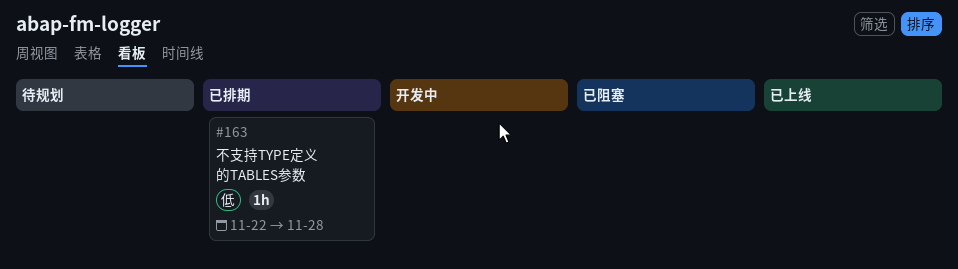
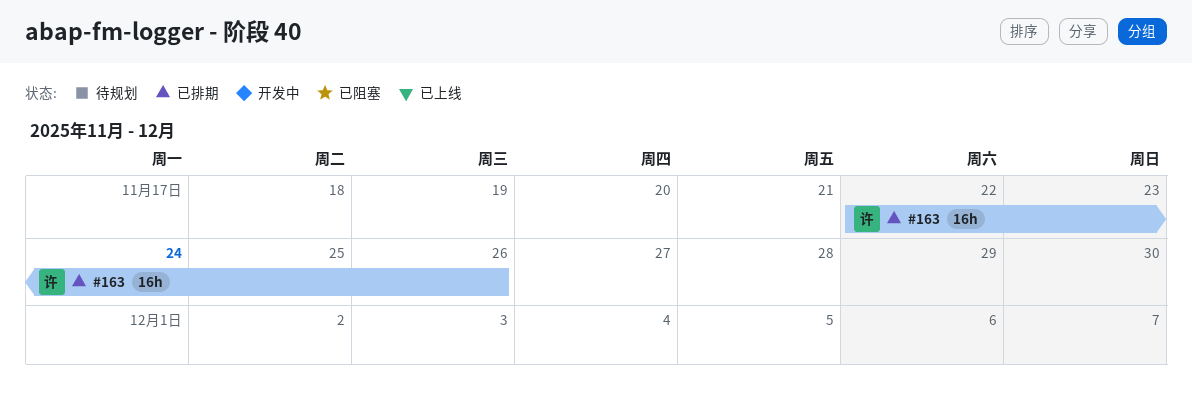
#163, estimate: 1h -> 16h
#163, due: Nov 28 -> Nov 26

